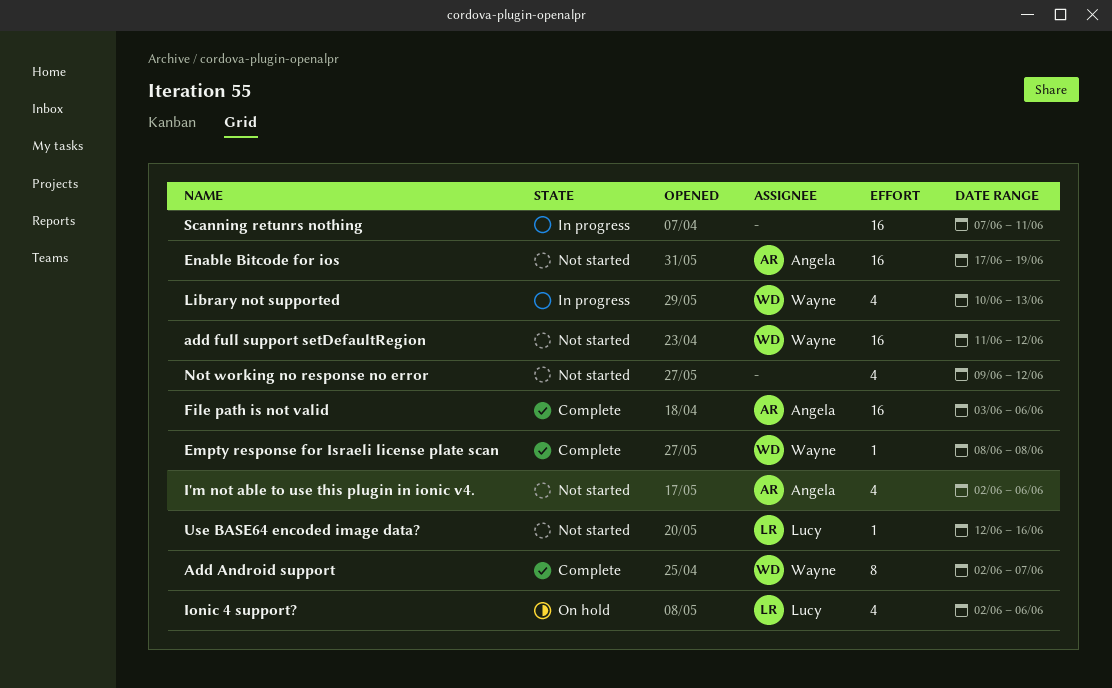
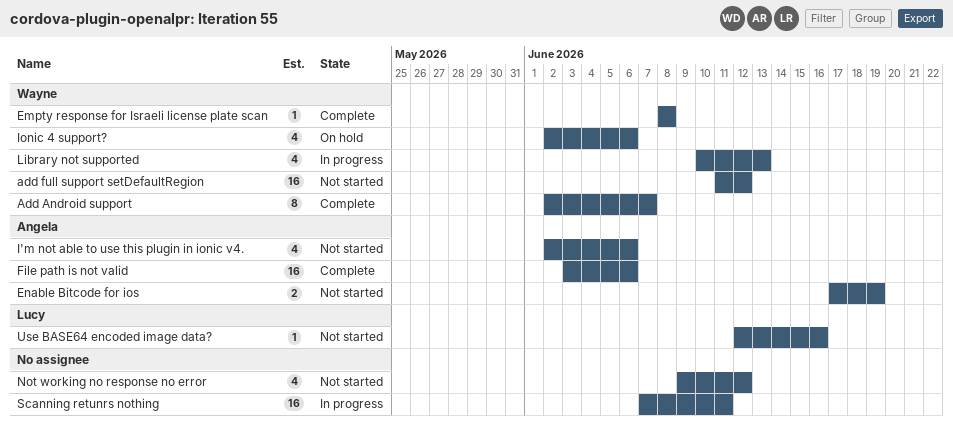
Enable Bitcode for ios, estimate: 16 -> 2
Ionic 4 support?, owner: Lucy -> Wayne

